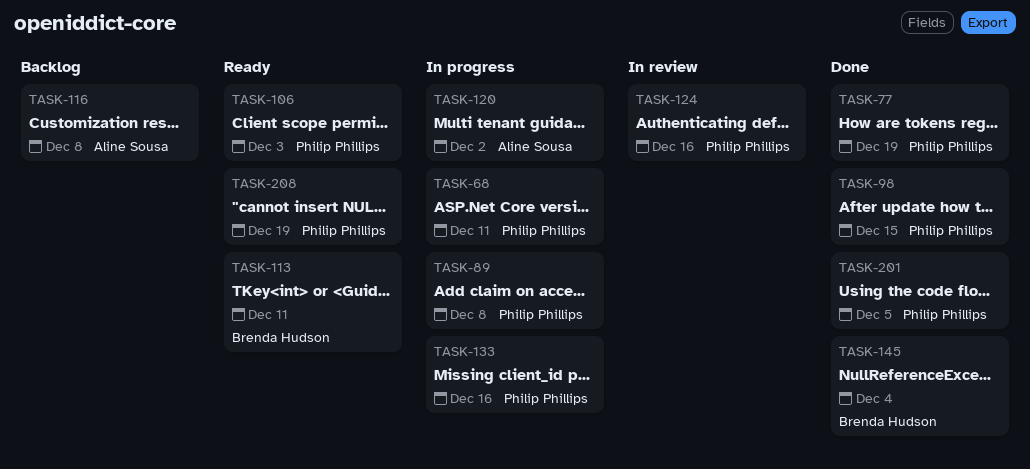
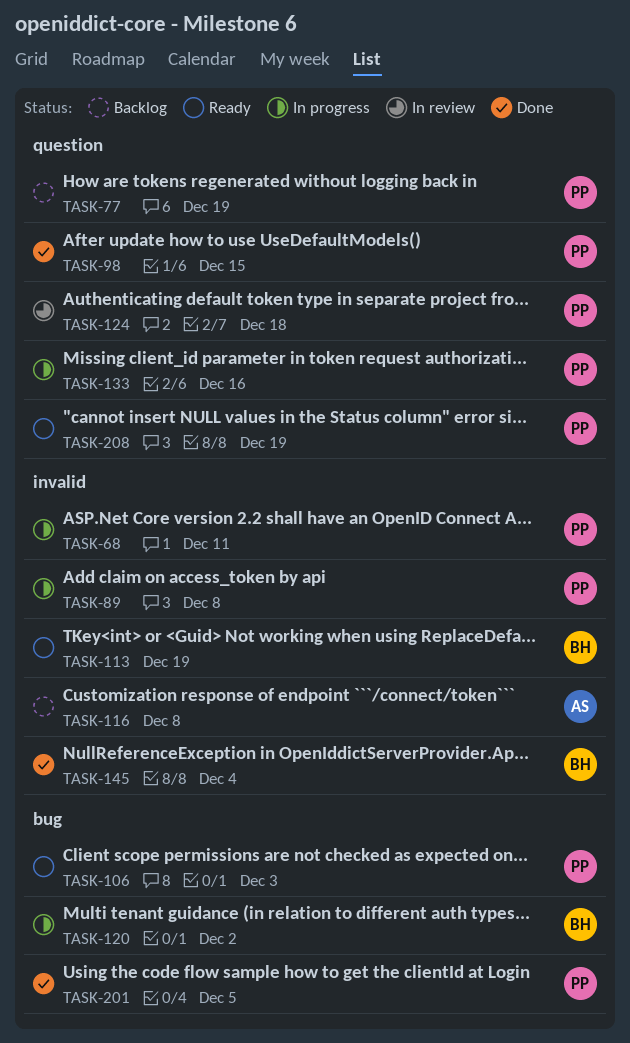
TASK-77, status: Done -> Backlog
TASK-113, due: Dec 11 -> Dec 19
TASK-120, owner: Aline Sousa -> Brenda Hudson
TASK-124, due: Dec 16 -> Dec 18

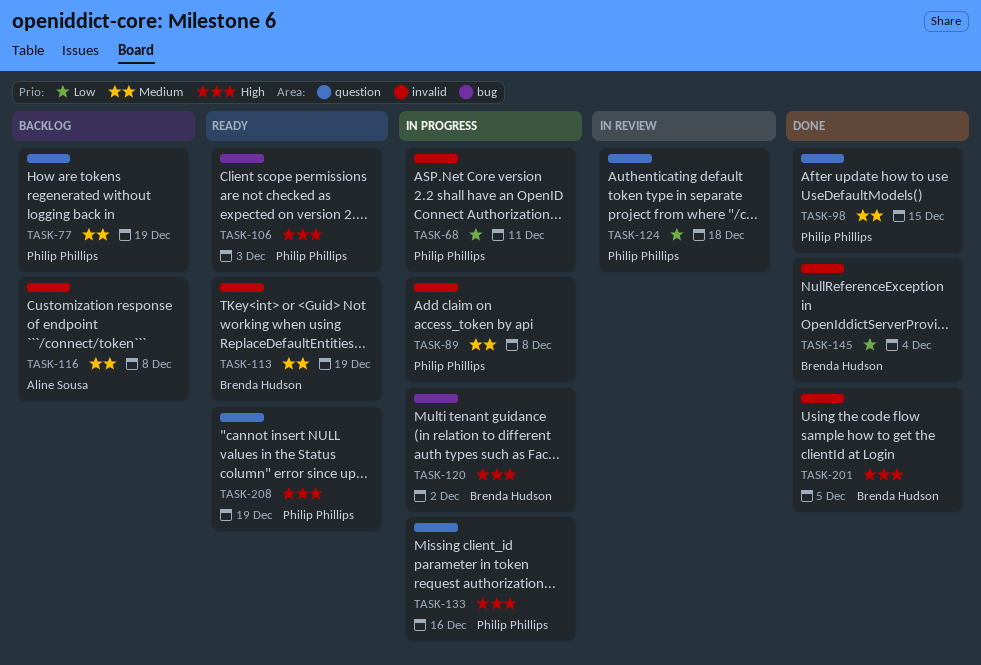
TASK-201, owner: Philip Phillips -> Brenda Hudson
TASK-201, label: bug -> invalid

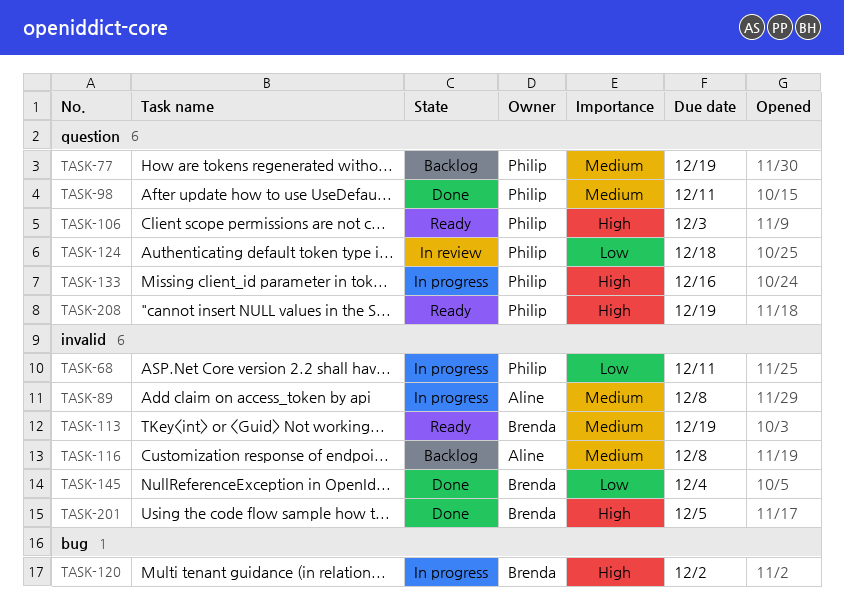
TASK-89, owner: Philip Phillips -> Aline Sousa
TASK-98, due: Dec 15 -> Dec 11
TASK-106, label: bug -> question

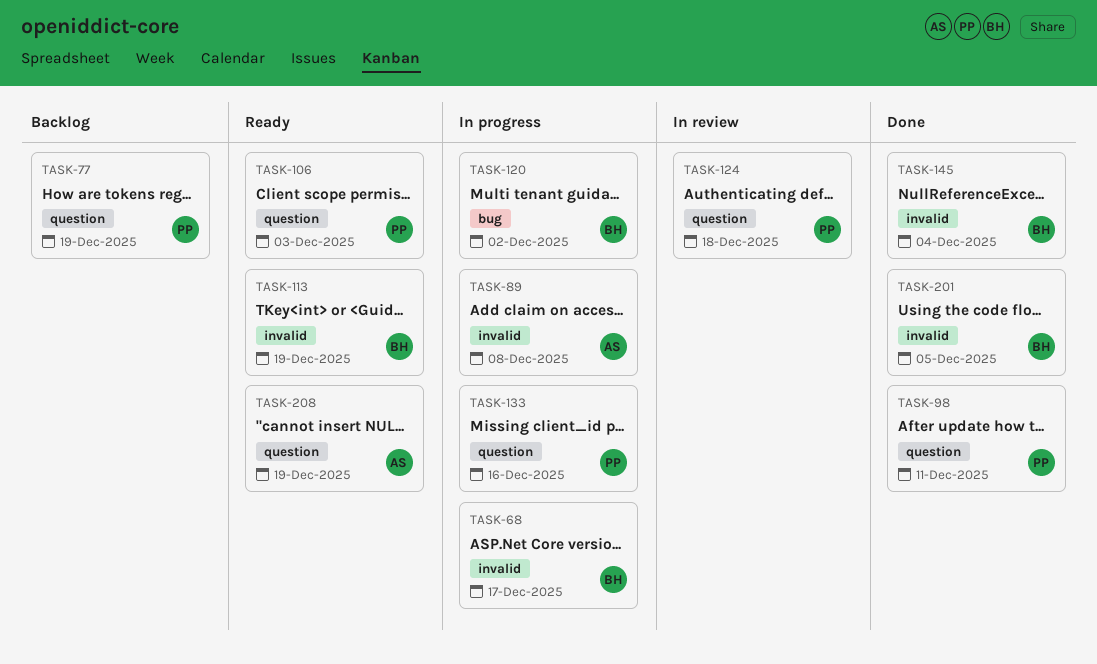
TASK-68, owner: Philip -> Brenda
TASK-68, due: Dec 11 -> Dec 17
TASK-116: present -> none
TASK-208, owner: Philip -> Aline

